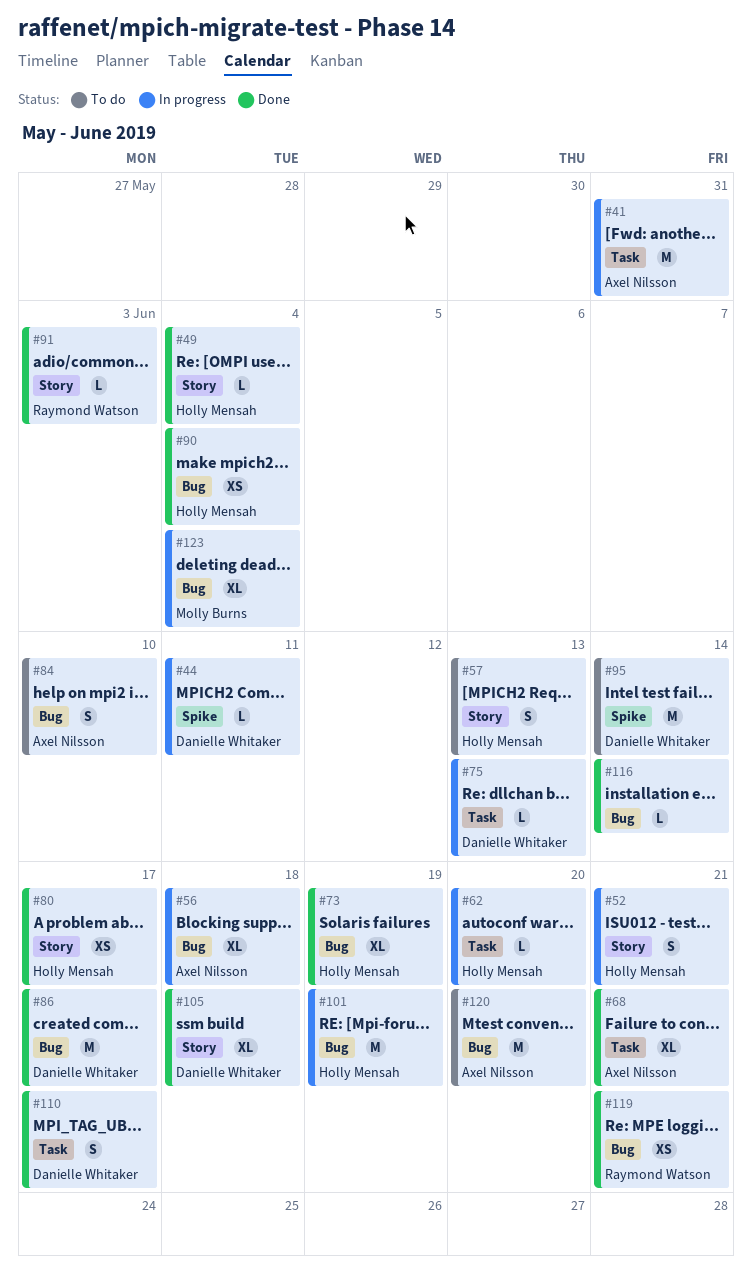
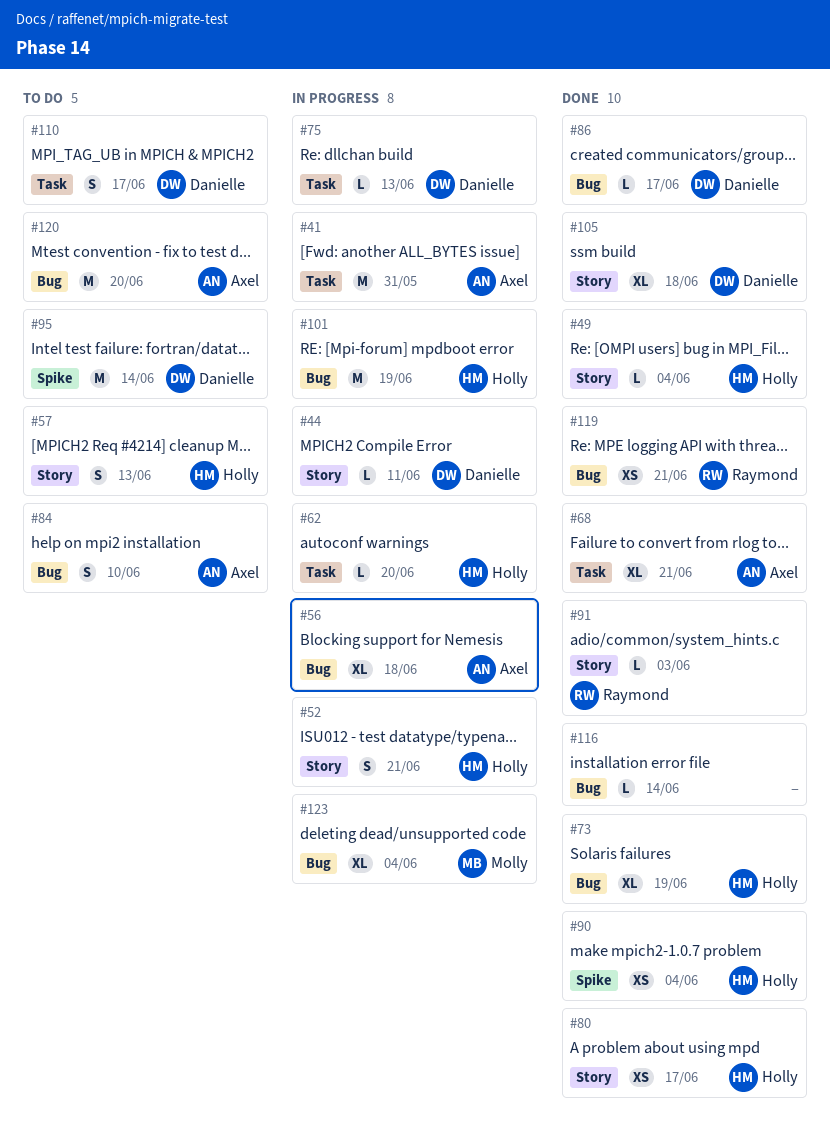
#44, label: Spike -> Story
#86, estimate: M -> L
#90, label: Bug -> Spike
#110, status: Done -> To do

